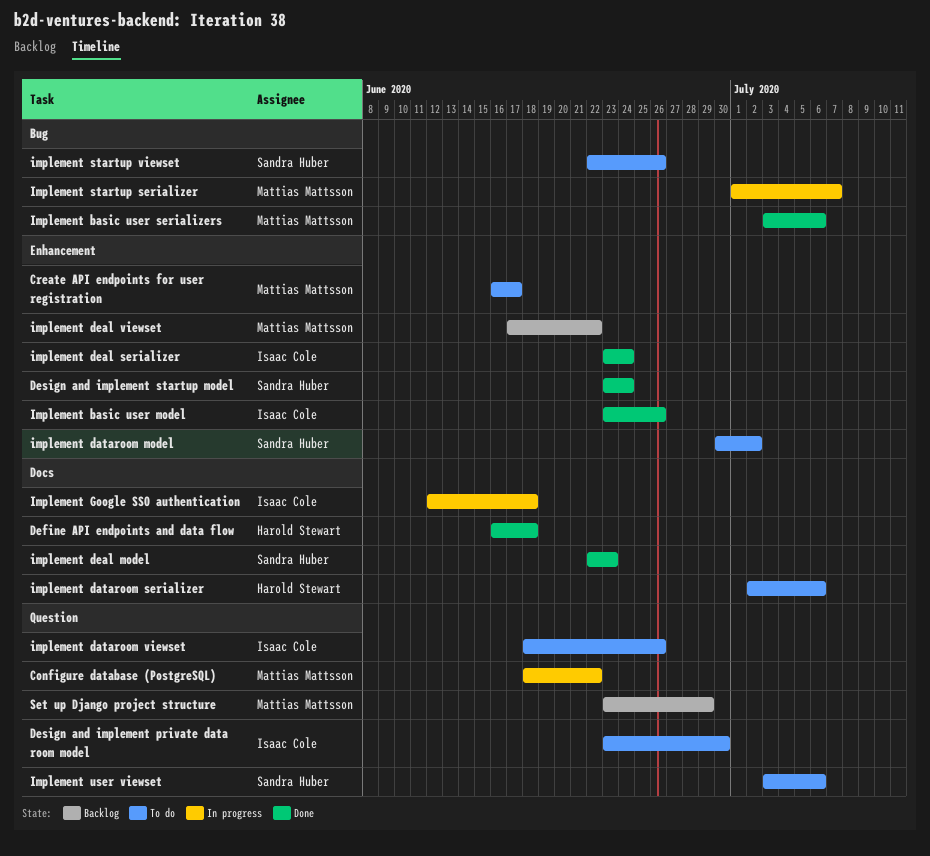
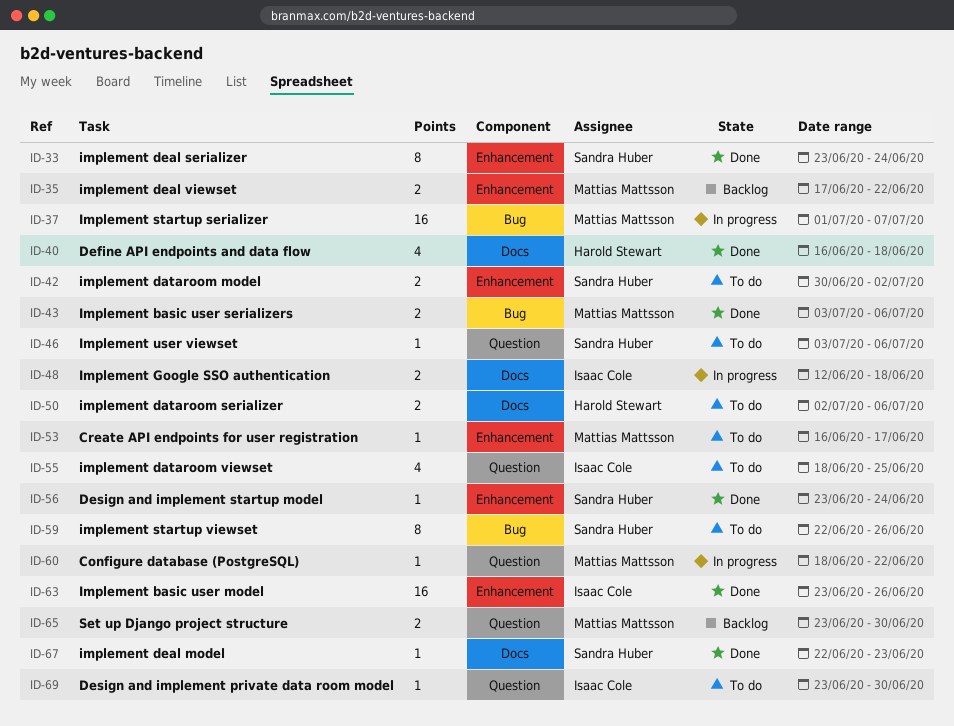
implement dataroom viewset, due: Jun 26 -> Jun 25
implement deal serializer, owner: Isaac Cole -> Sandra Huber
Set up Django project structure, due: Jun 29 -> Jun 30

